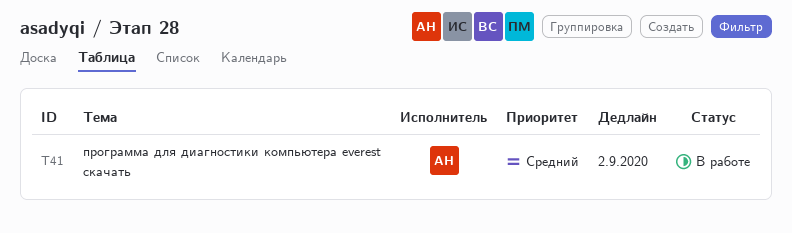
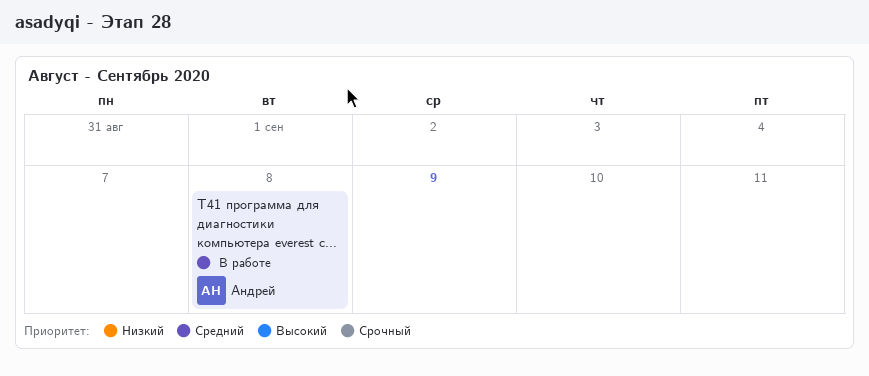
T41, due: Sep 2 -> Sep 8

